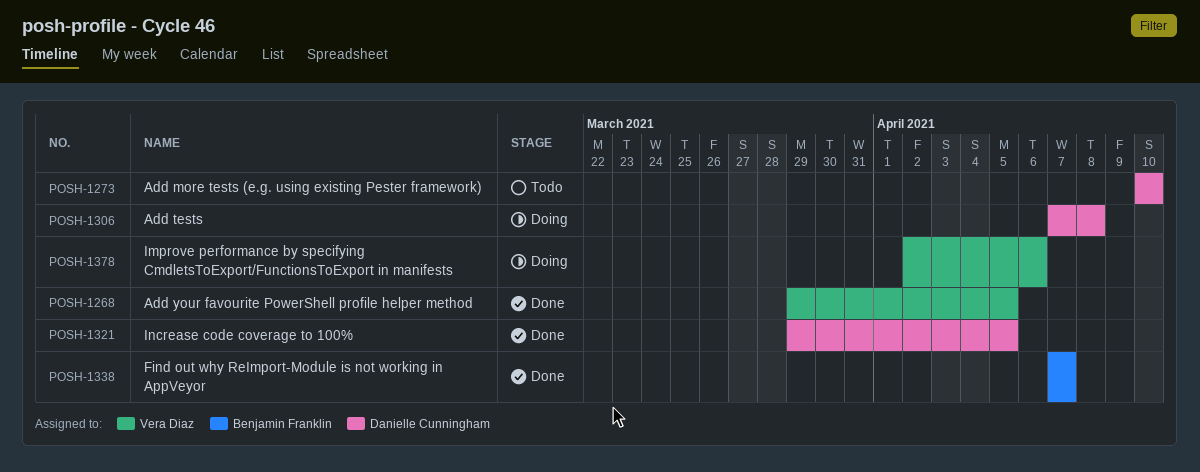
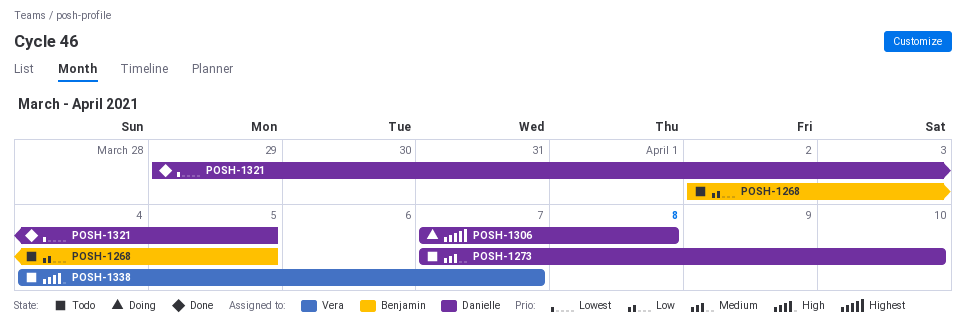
POSH-1268, status: Done -> Todo
POSH-1268, owner: Vera Diaz -> Benjamin Franklin
POSH-1268, start: Mar 29 -> Apr 2
POSH-1273, start: Apr 10 -> Apr 7
POSH-1338, status: Done -> Todo
POSH-1338, owner: Benjamin Franklin -> Vera Diaz
POSH-1338, start: Apr 7 -> Apr 4
POSH-1378: present -> none

